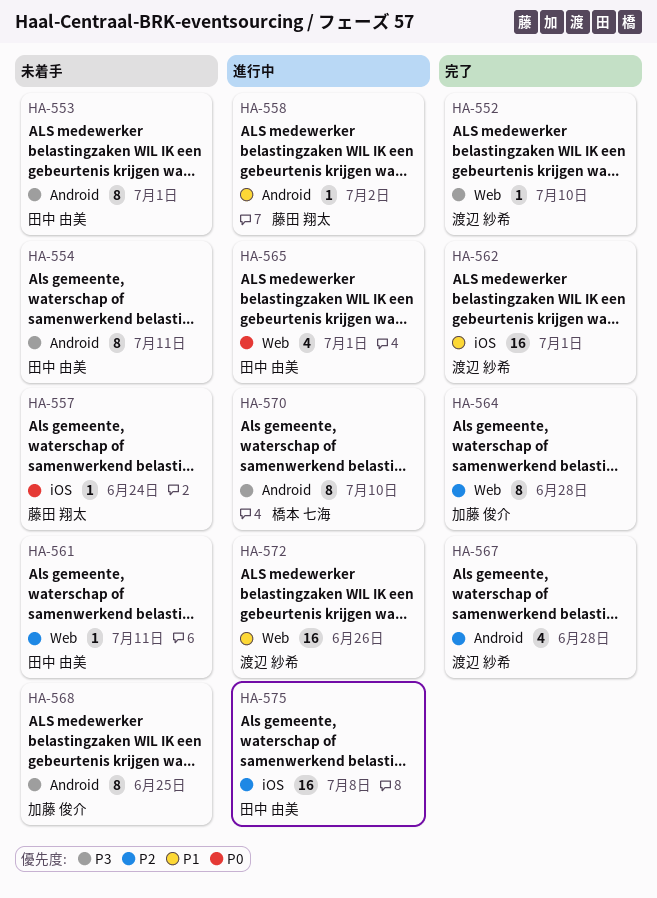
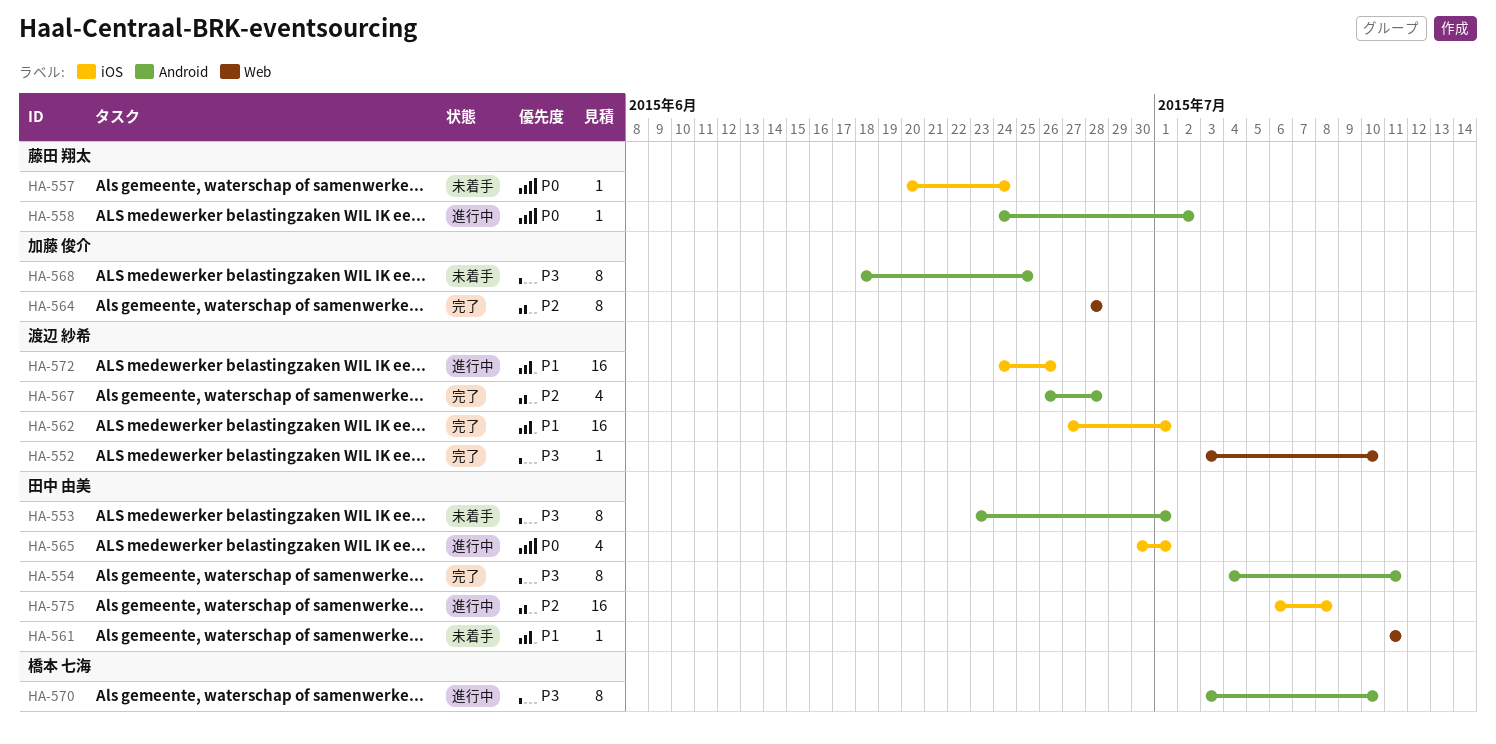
HA-554, status: 未着手 -> 完了
HA-558, priority: P1 -> P0
HA-561, priority: P2 -> P1
HA-565, label: Web -> iOS
HA-572, label: Web -> iOS

